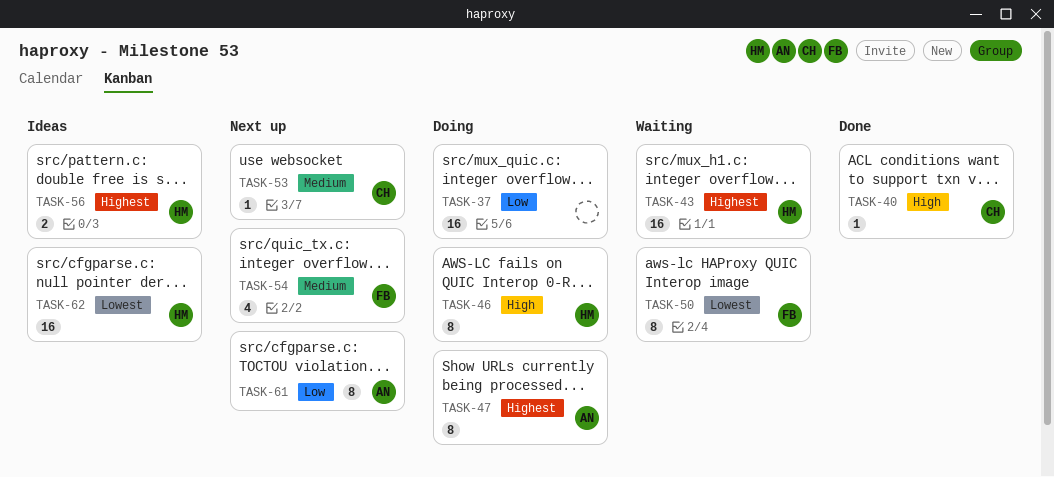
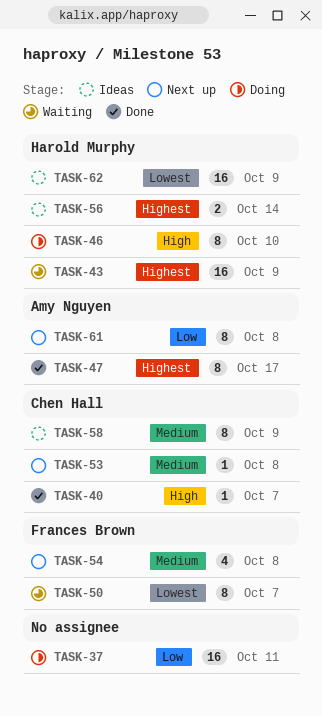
TASK-47, status: Doing -> Done
TASK-58: none -> present

